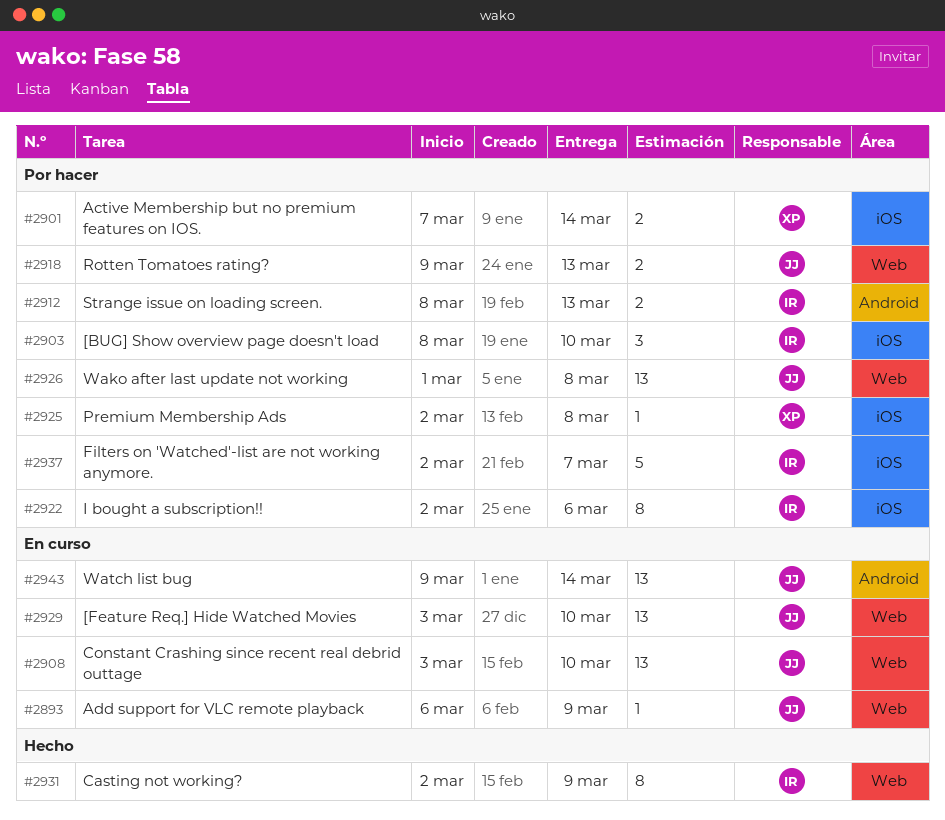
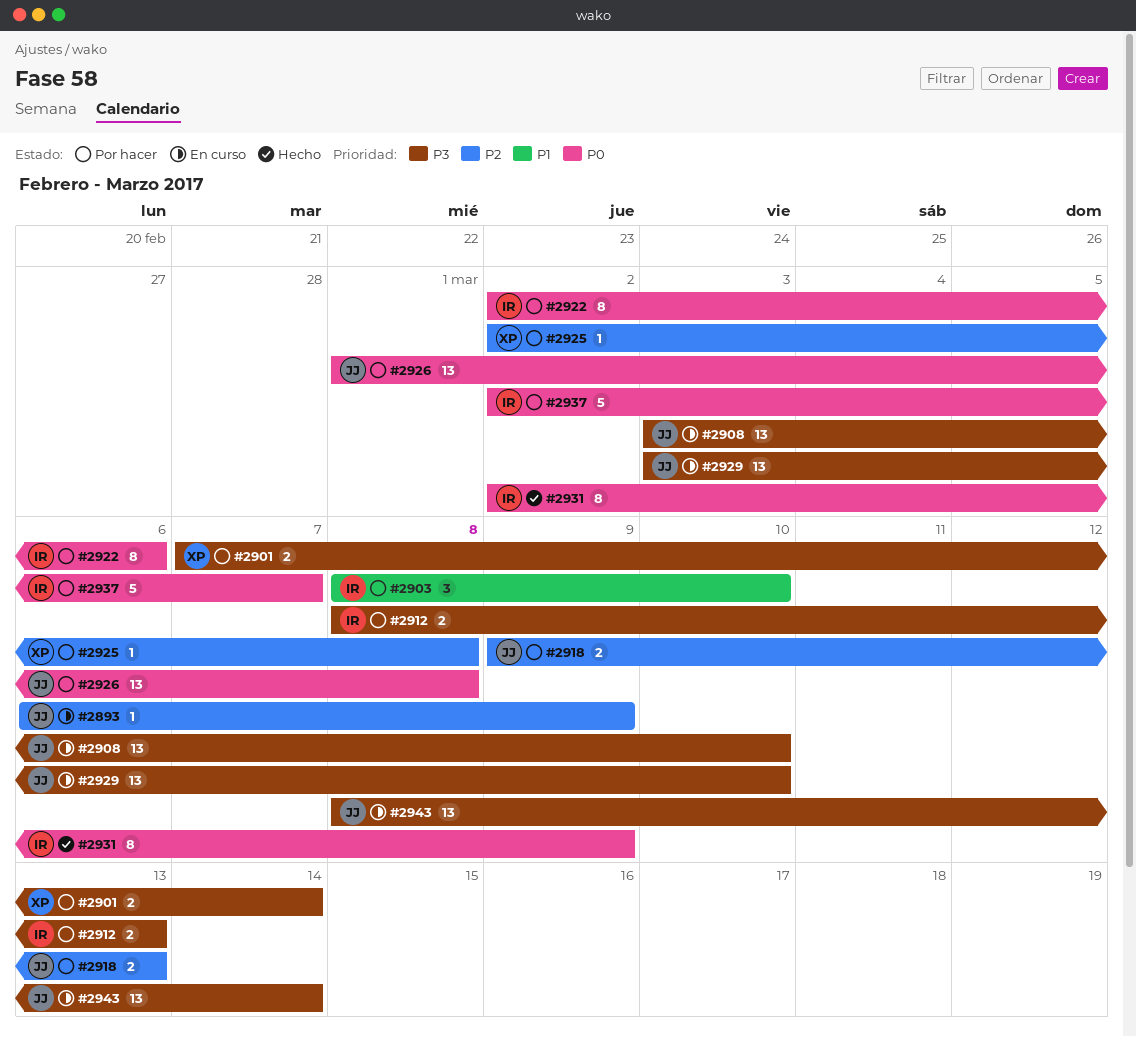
#2943, start: Mar 9 -> Mar 8

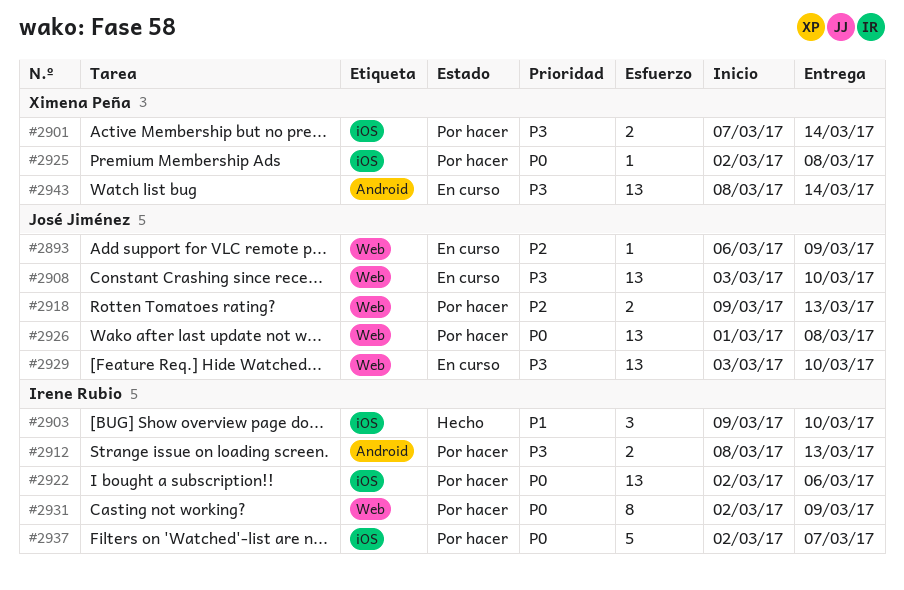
#2903, status: Por hacer -> Hecho
#2903, start: Mar 8 -> Mar 9
#2922, estimate: 8 -> 13
#2925, priority: P2 -> P0
#2931, status: Hecho -> Por hacer
#2943, owner: José Jiménez -> Ximena Peña

